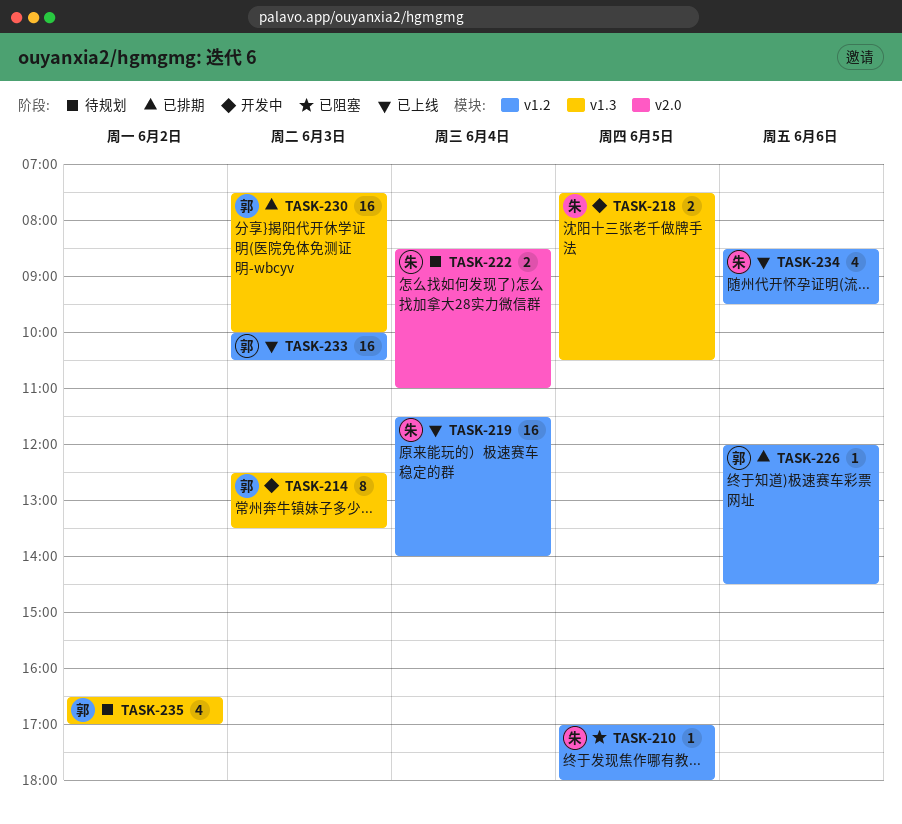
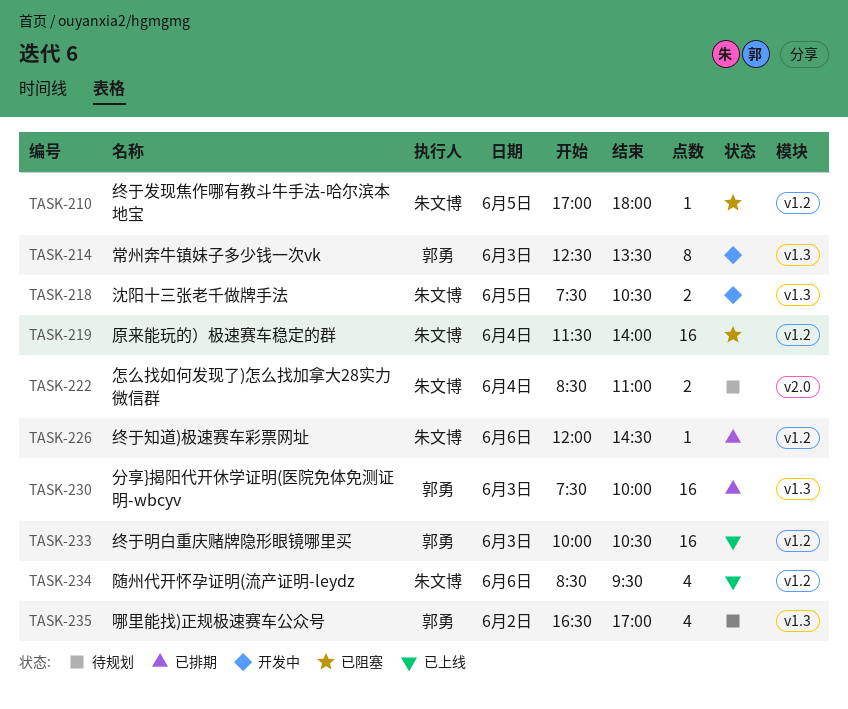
TASK-219, status: 已上线 -> 已阻塞
TASK-226, owner: 郭勇 -> 朱文博

